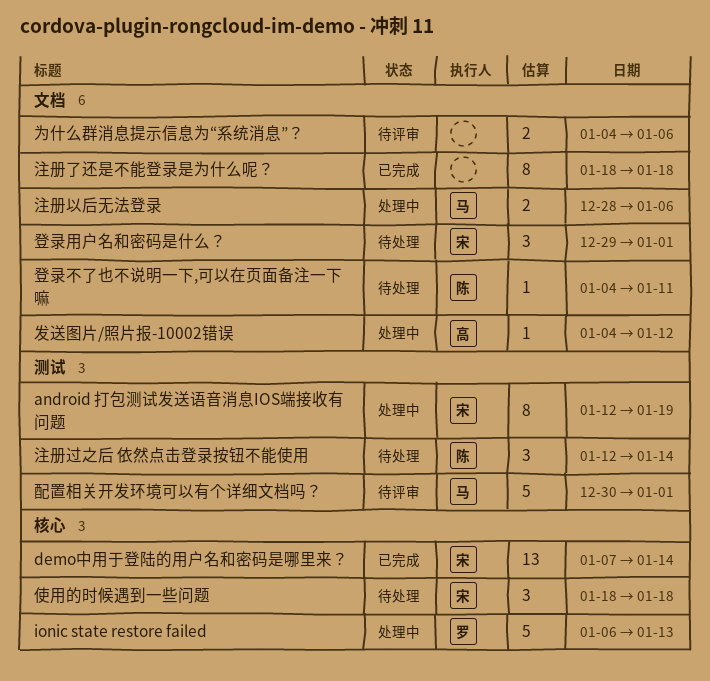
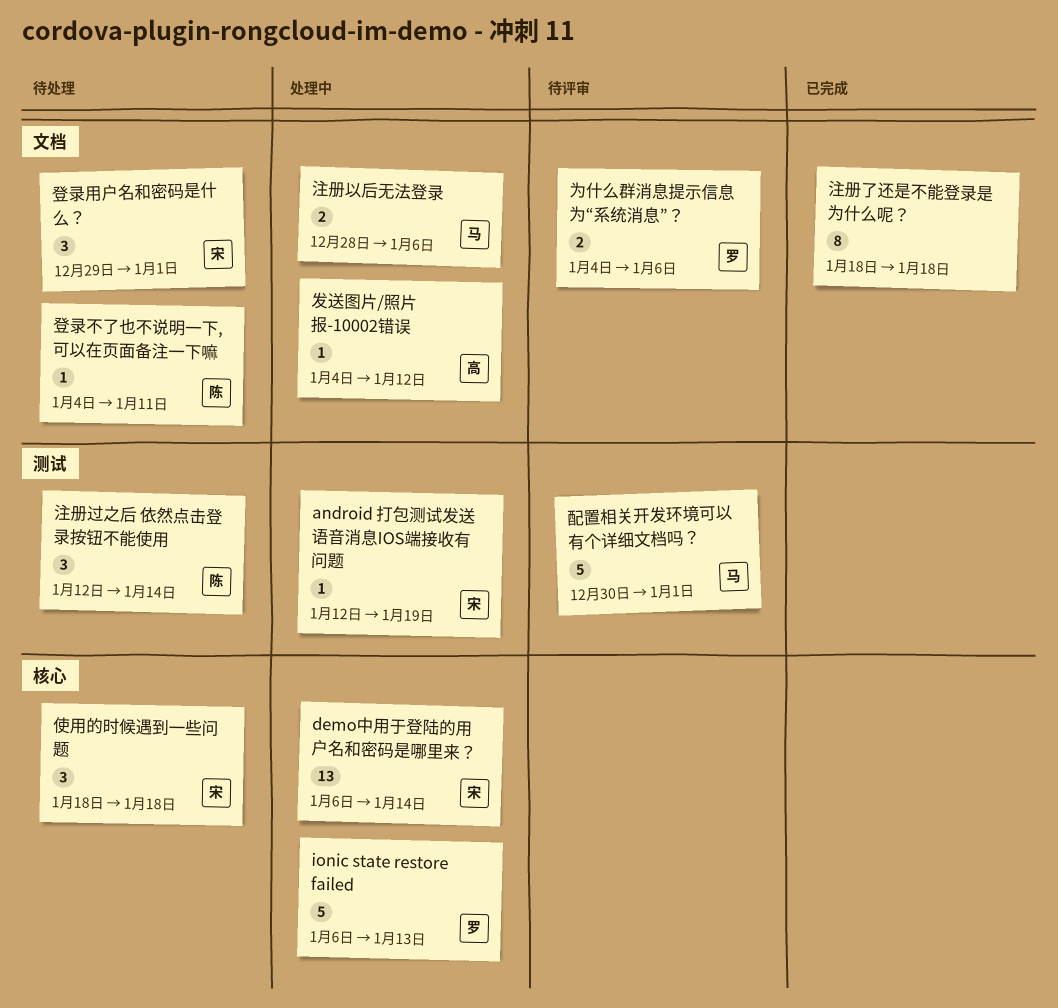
android 打包测试发送语音消息IOS端接收有问题, estimate: 8 -> 1
demo中用于登陆的用户名和密码是哪里来？, status: 已完成 -> 处理中
demo中用于登陆的用户名和密码是哪里来？, start: Jan 7 -> Jan 6
为什么群消息提示信息为“系统消息”？, owner: none -> 罗

